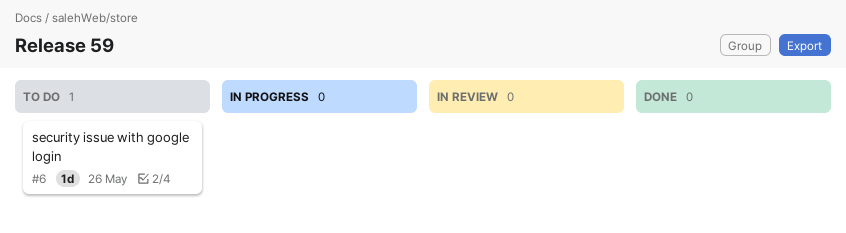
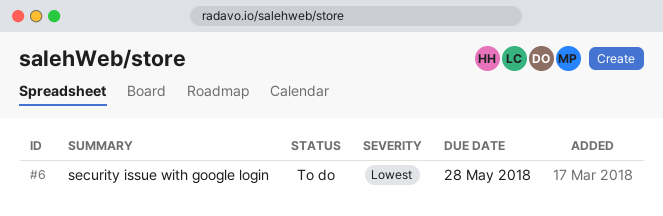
#6, due: May 26 -> May 28

